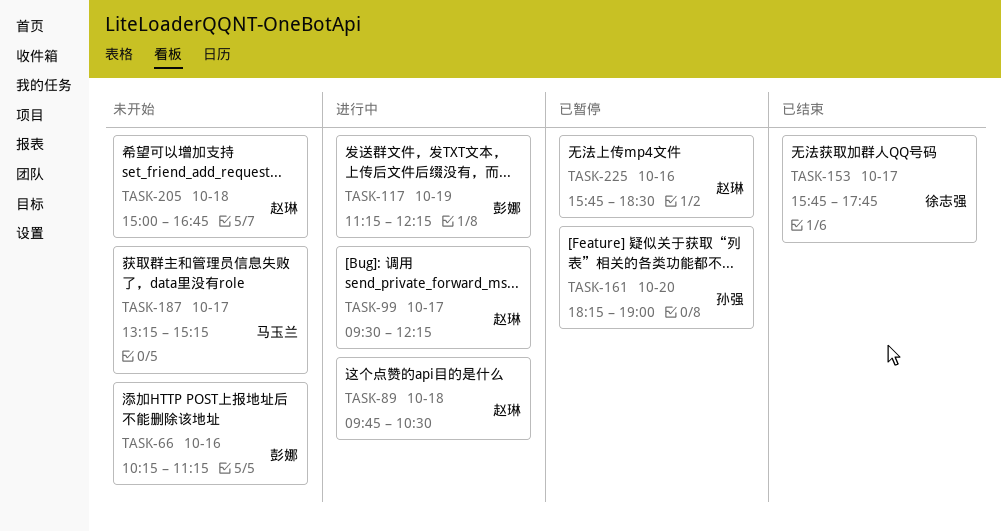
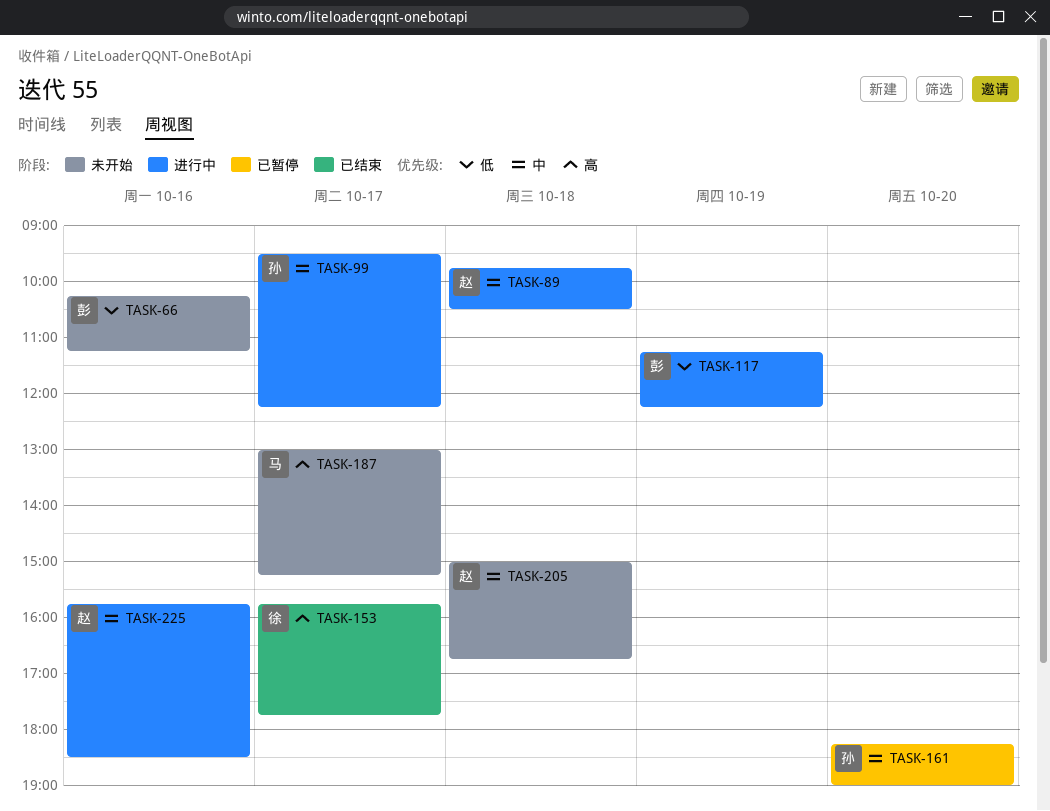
TASK-99, owner: 赵琳 -> 孙强
TASK-187, begins: 13:15 -> 13:00
TASK-225, status: 已暂停 -> 进行中

